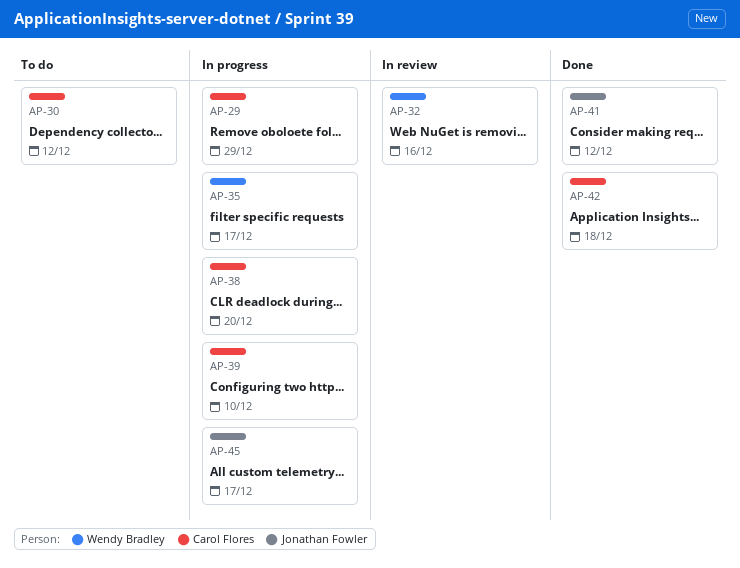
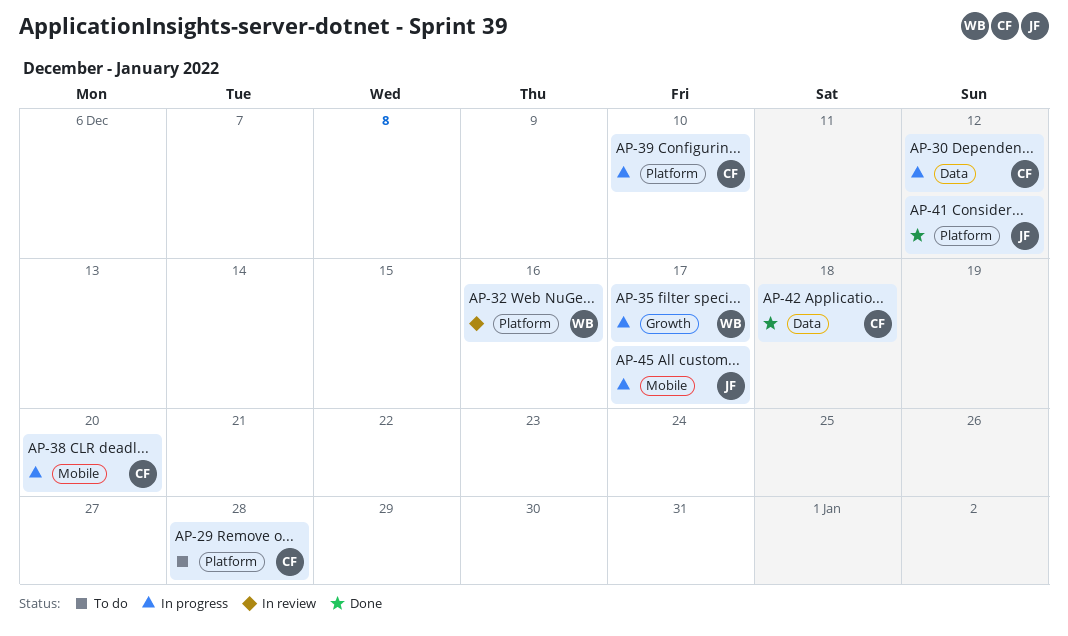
AP-29, status: In progress -> To do
AP-29, due: Dec 29 -> Dec 28
AP-30, status: To do -> In progress

